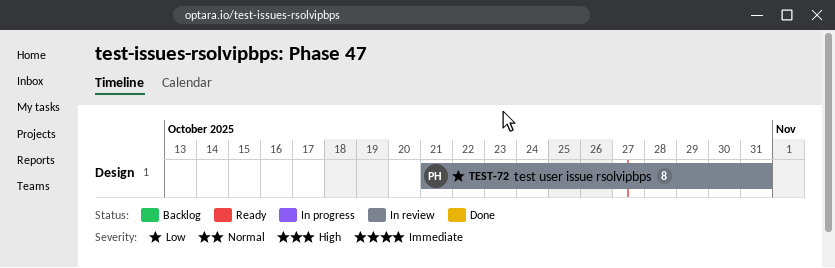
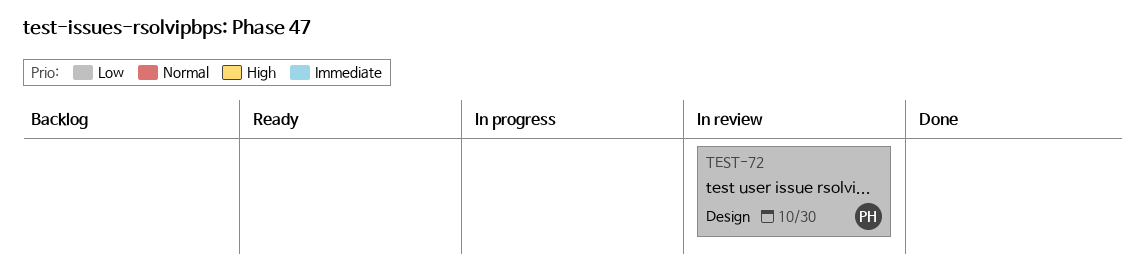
TEST-72, due: Oct 31 -> Oct 30

